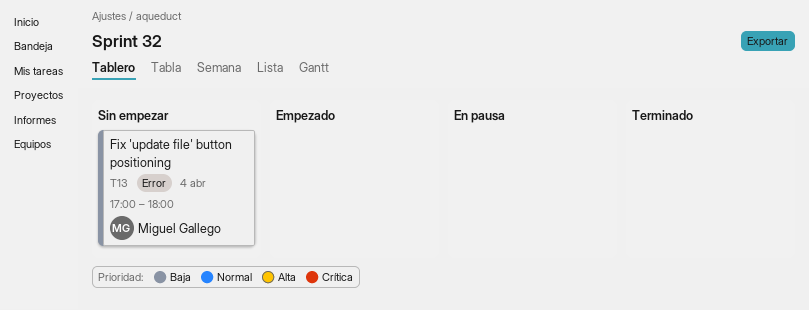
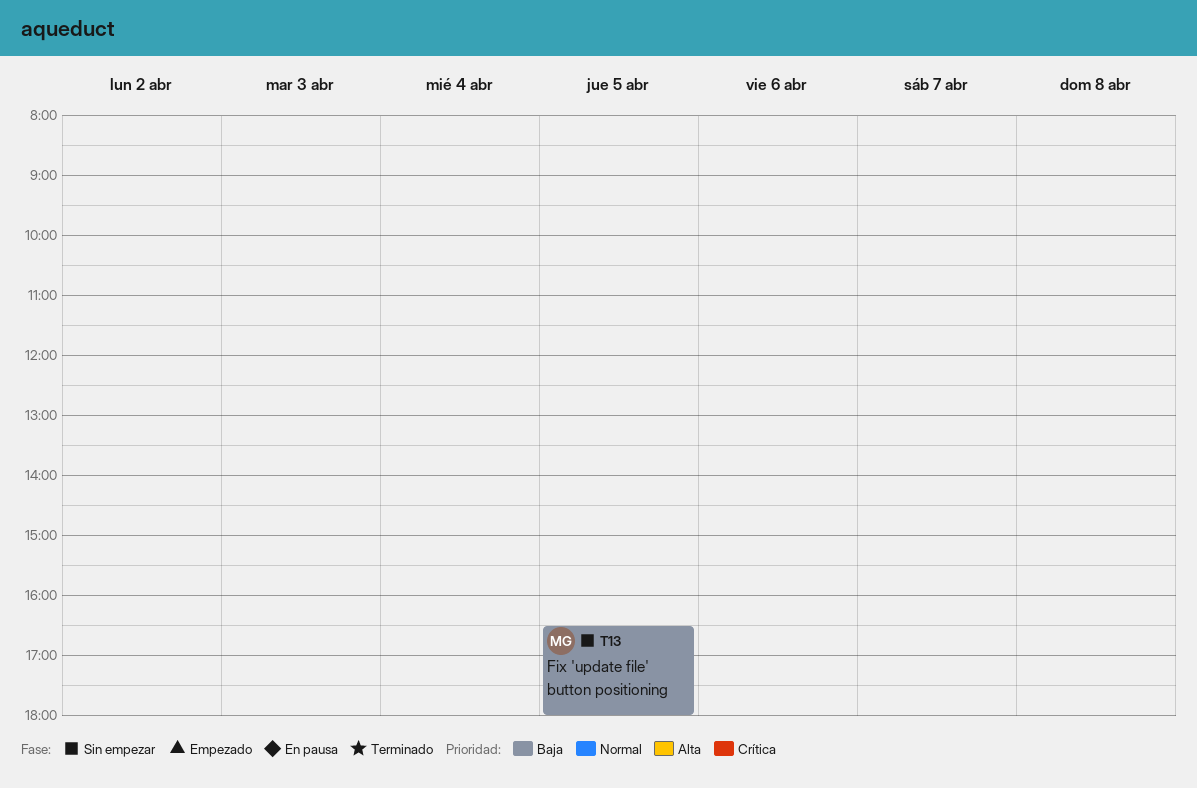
T13, day: Apr 4 -> Apr 5
T13, begins: 17:00 -> 16:30

